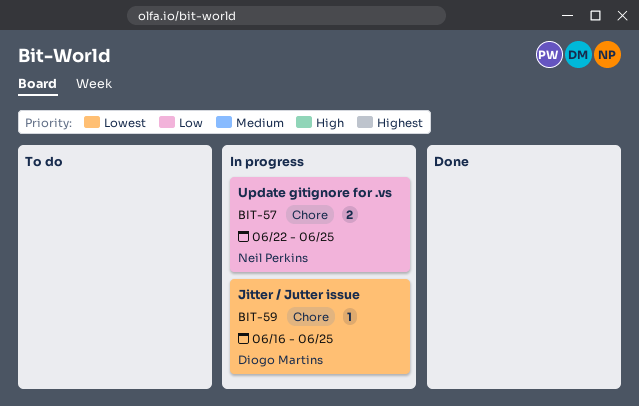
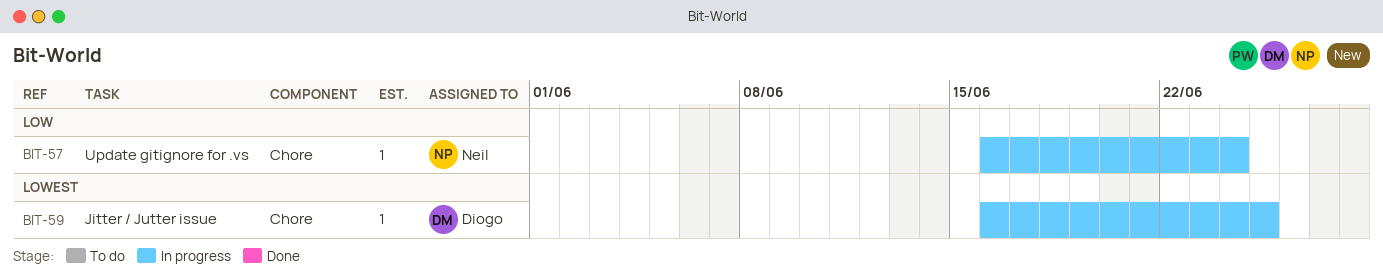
BIT-57, estimate: 2 -> 1
BIT-57, start: Jun 22 -> Jun 16
BIT-57, due: Jun 25 -> Jun 24

